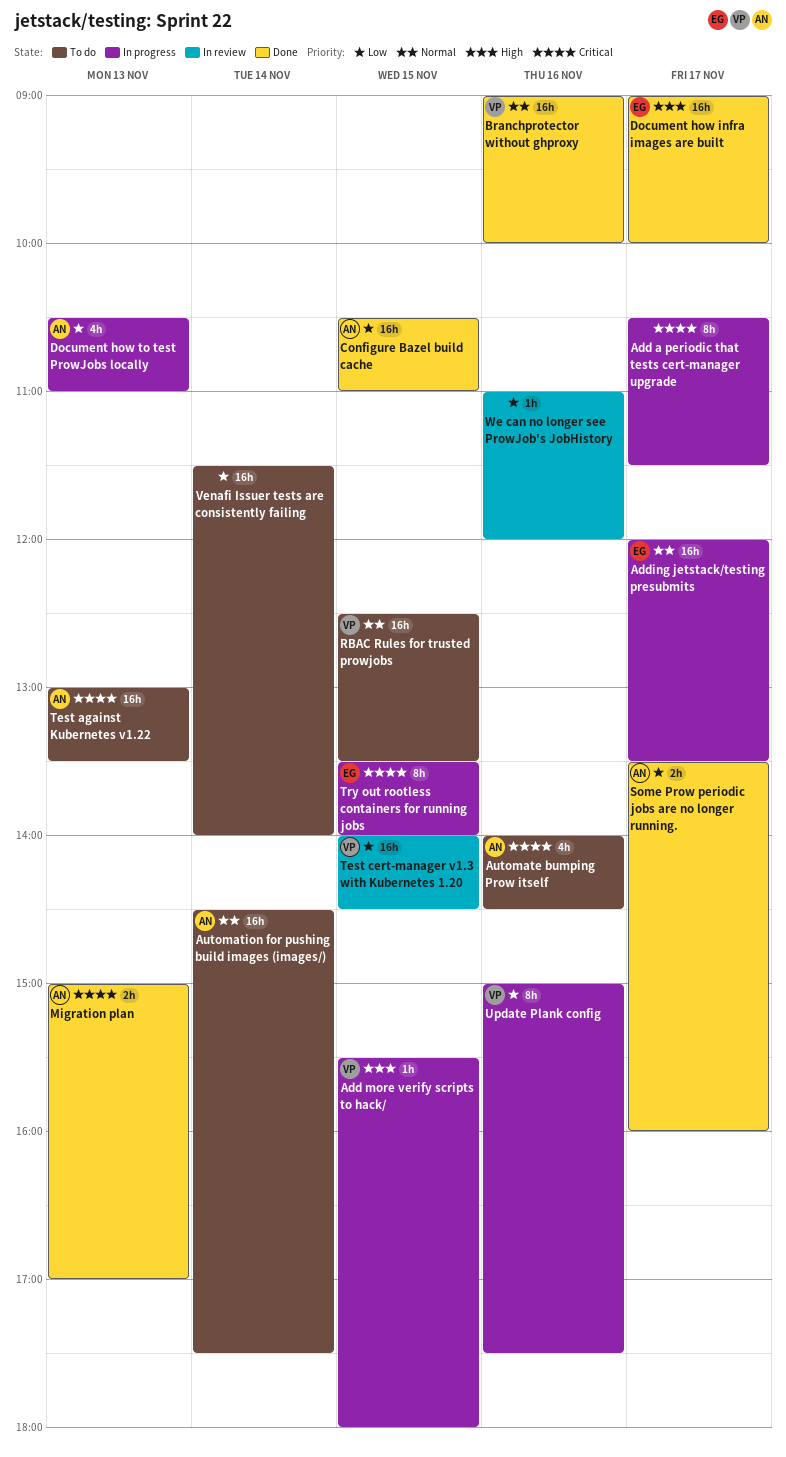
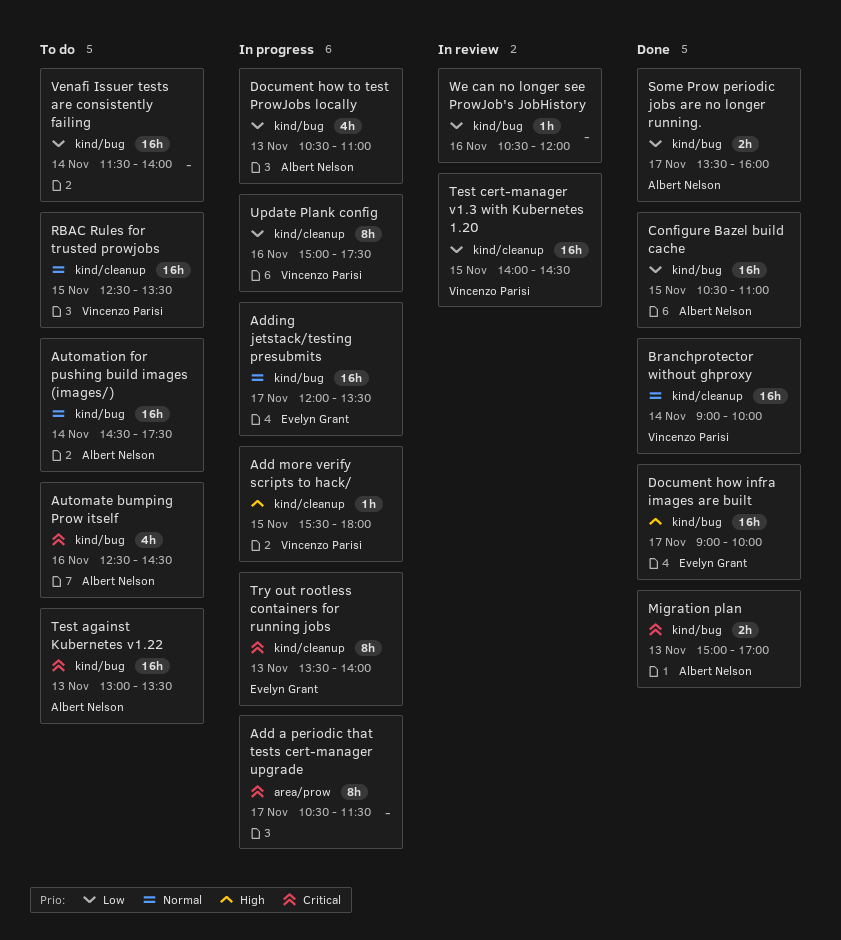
Automate bumping Prow itself, begins: 14:00 -> 12:30
Branchprotector without ghproxy, day: Nov 16 -> Nov 14
Try out rootless containers for running jobs, day: Nov 15 -> Nov 13
We can no longer see ProwJob's JobHistory, begins: 11:00 -> 10:30

